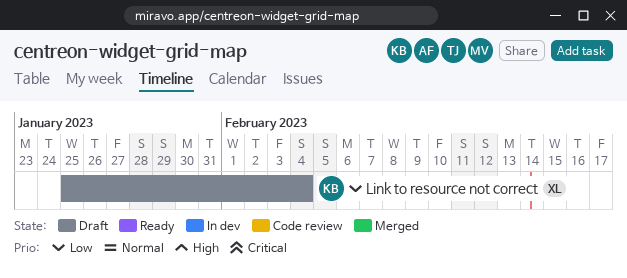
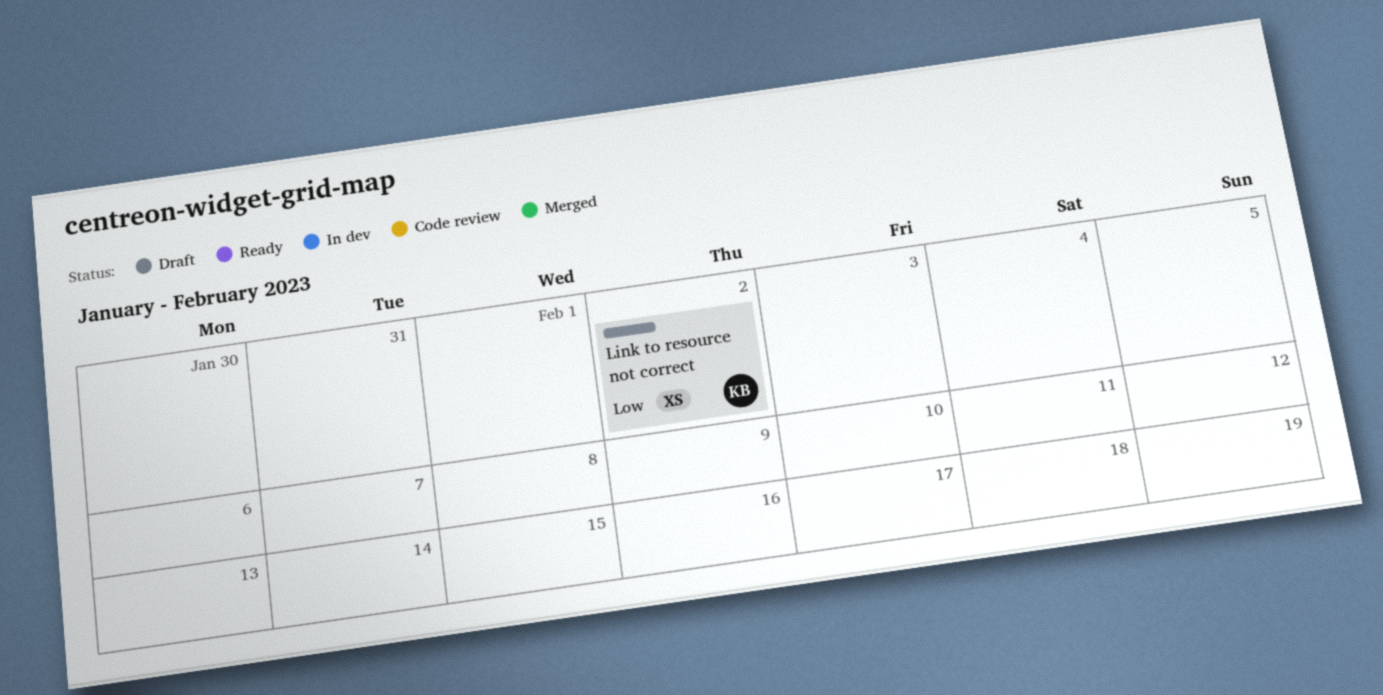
Link to resource not correct, estimate: XL -> XS
Link to resource not correct, due: Feb 4 -> Feb 2

